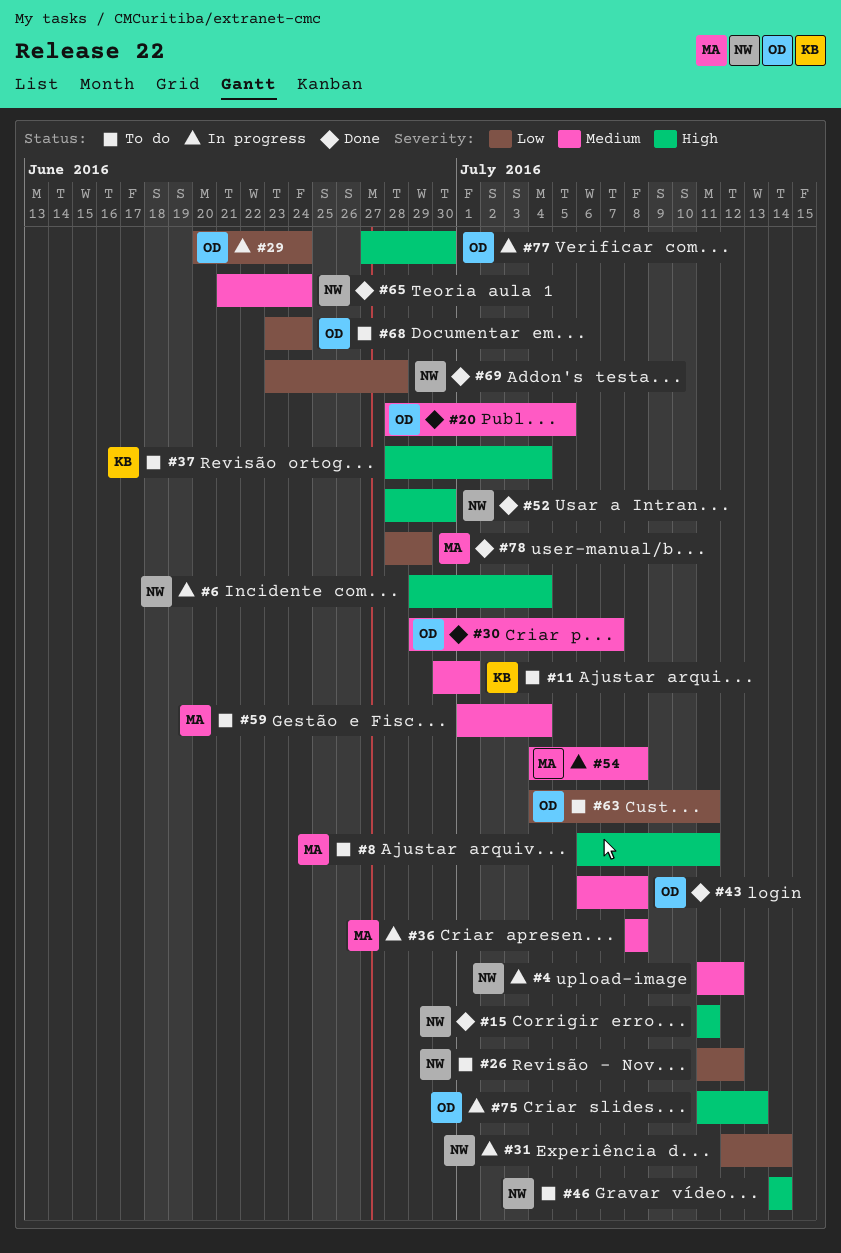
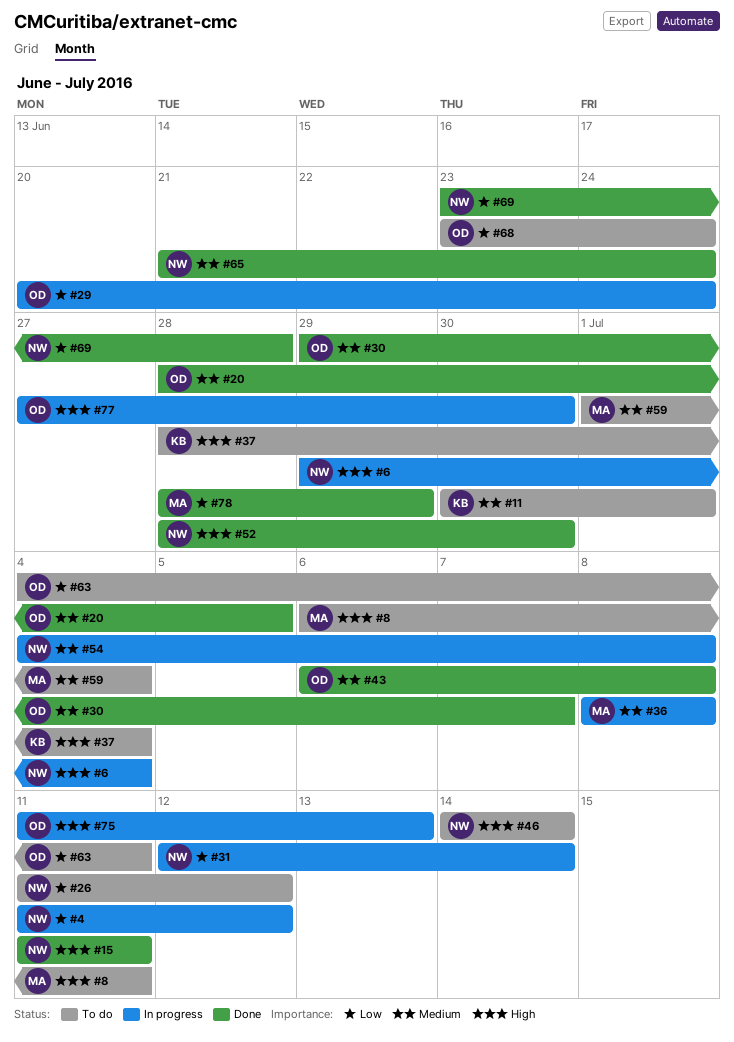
#4, priority: Medium -> Low
#54, owner: MA -> NW

